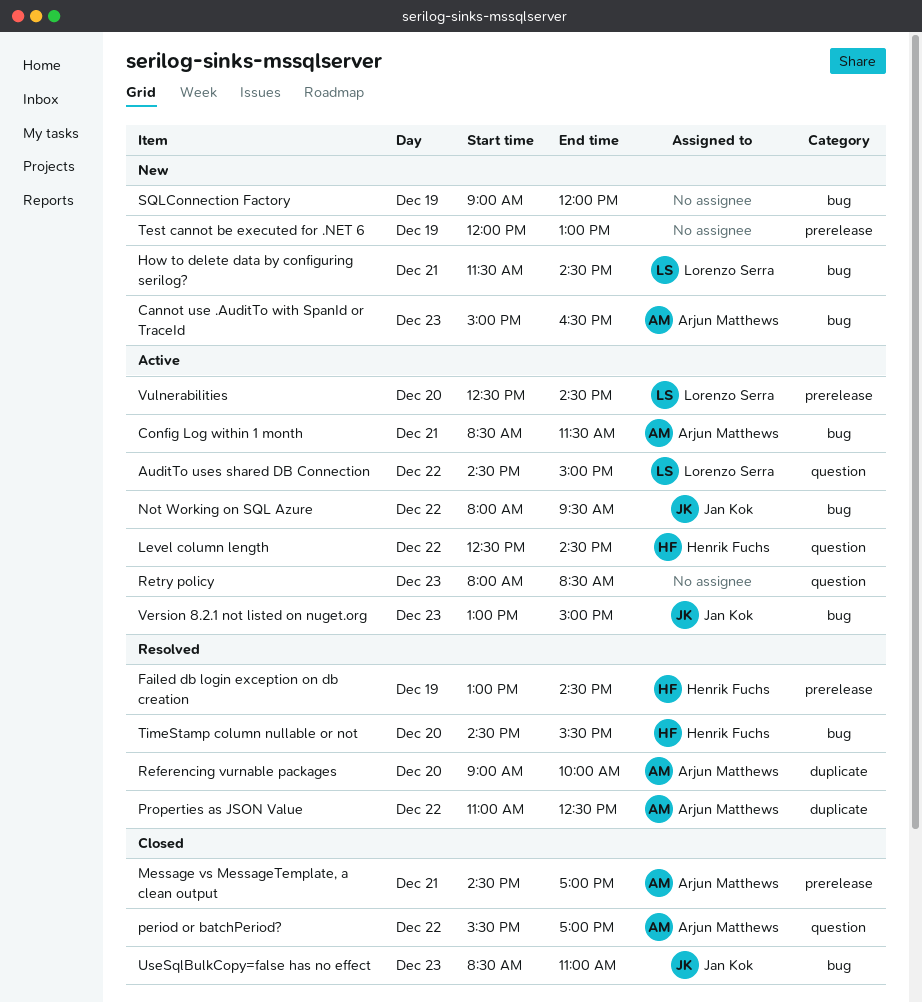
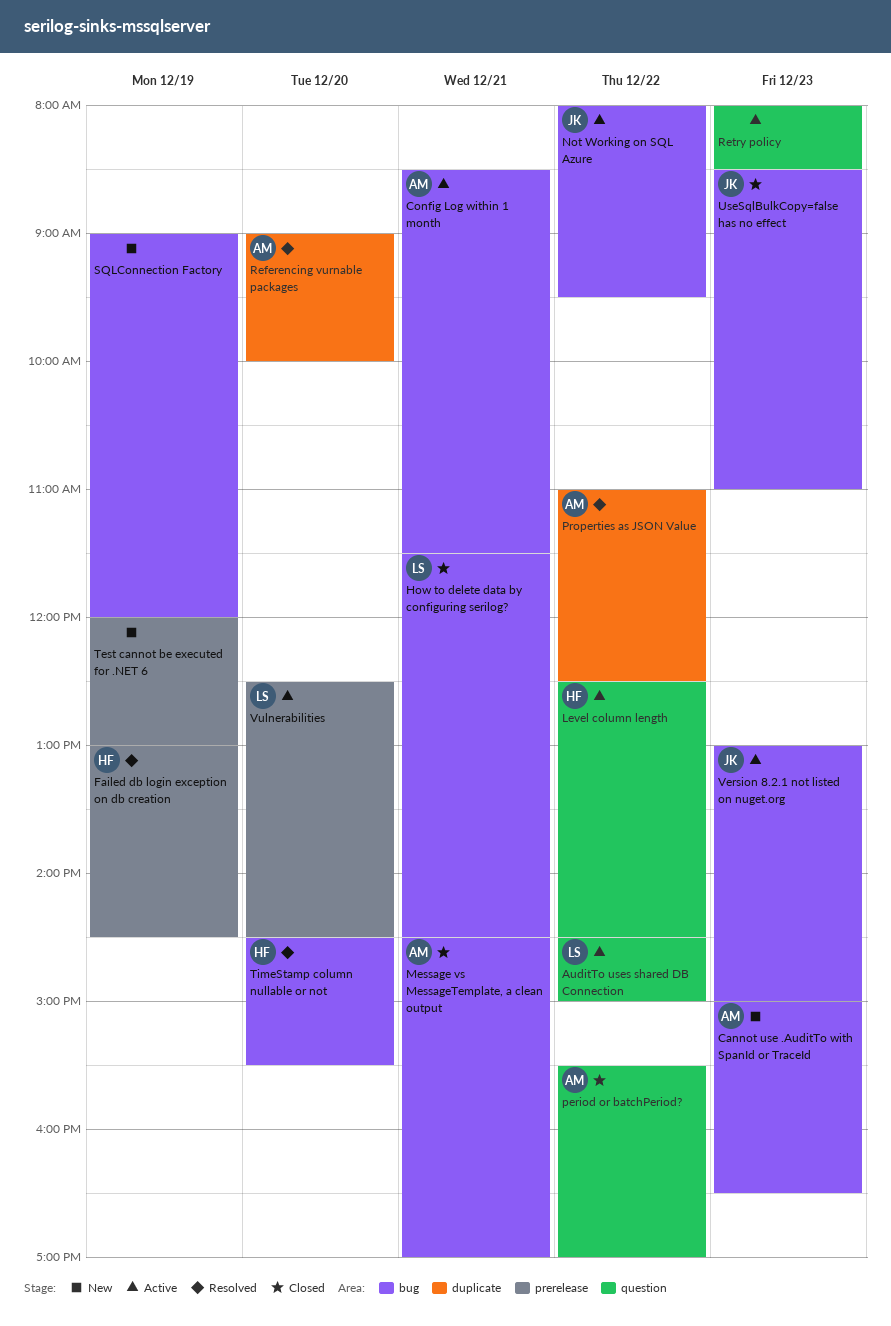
How to delete data by configuring serilog?, status: New -> Closed
Message vs MessageTemplate, a clean output, label: prerelease -> bug

